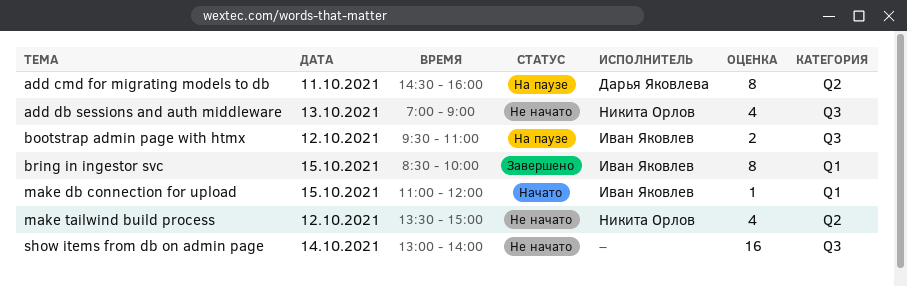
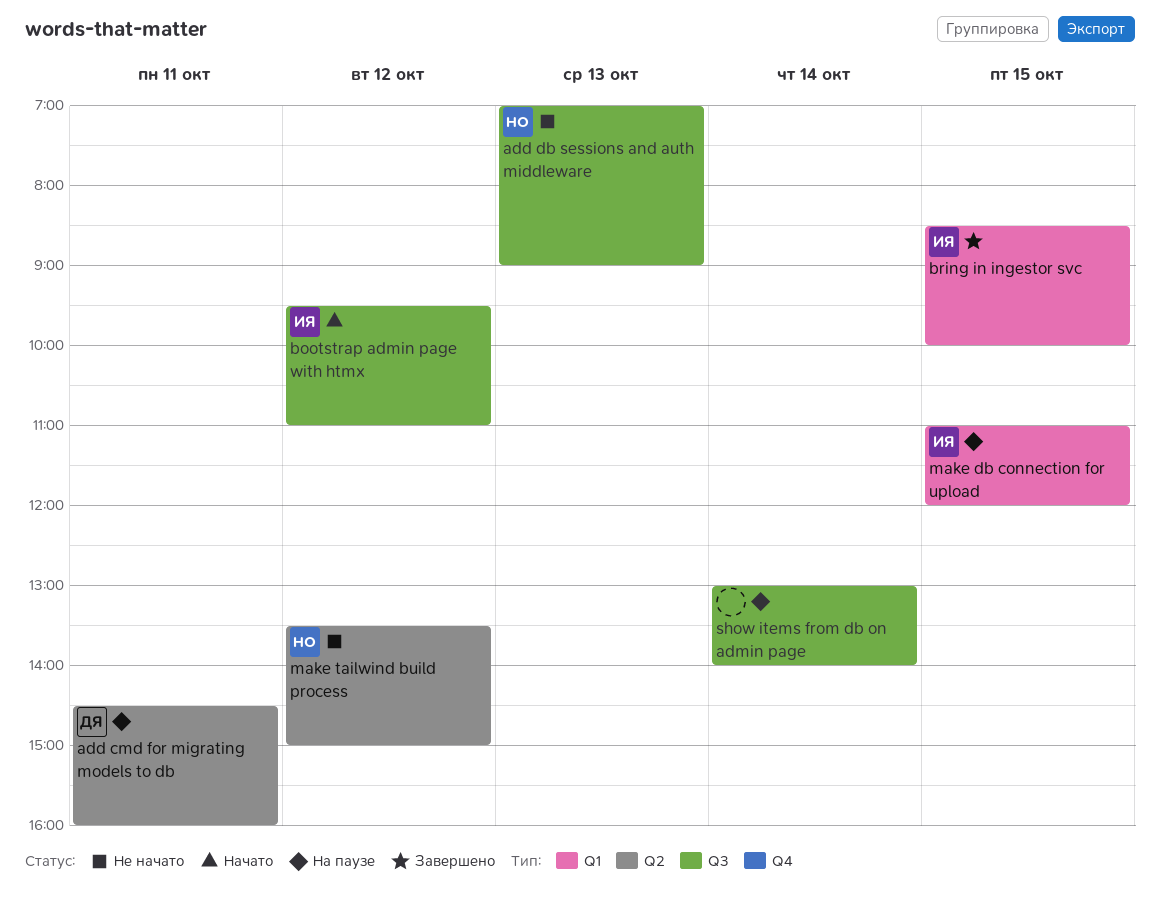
bootstrap admin page with htmx, status: На паузе -> Начато
make db connection for upload, status: Начато -> На паузе
show items from db on admin page, status: Не начато -> На паузе

